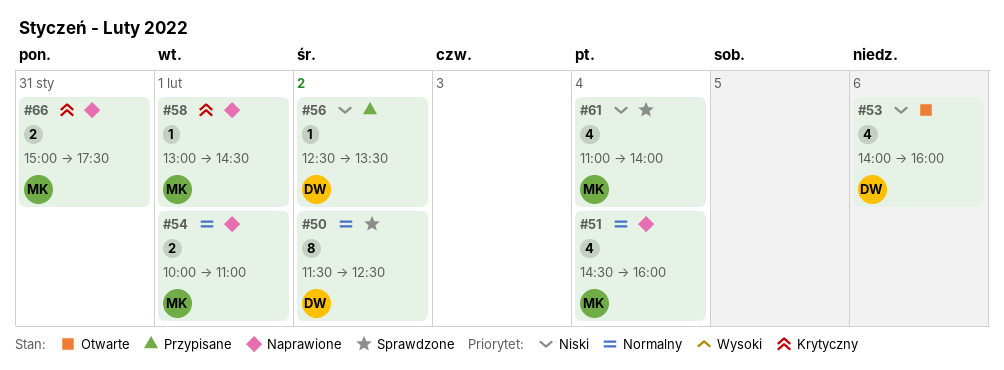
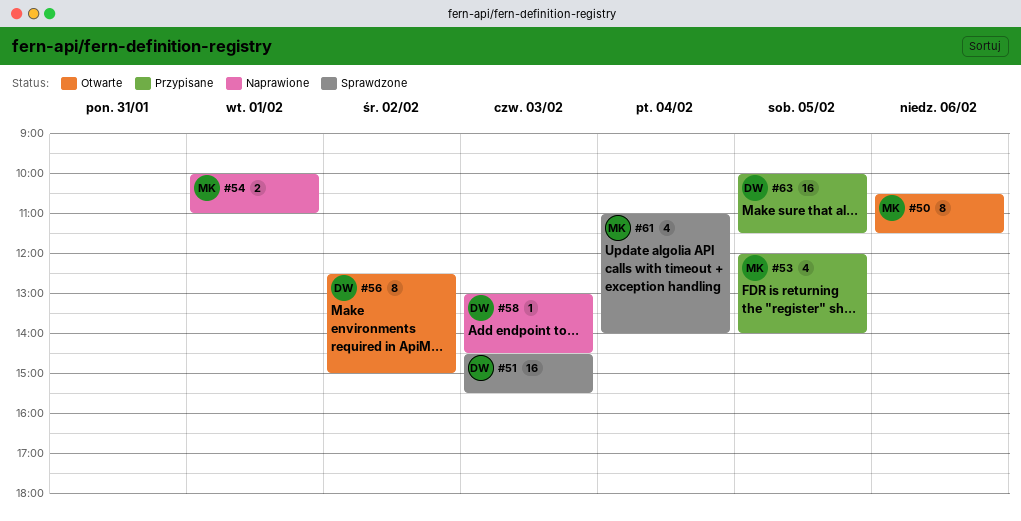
#50, status: Sprawdzone -> Otwarte
#50, owner: DW -> MK
#50, day: Feb 2 -> Feb 6
#50, begins: 11:30 -> 10:30
#50, ends: 12:30 -> 11:30
#51, status: Naprawione -> Sprawdzone
#51, owner: MK -> DW
#51, estimate: 4 -> 16
#51, day: Feb 4 -> Feb 3
#51, ends: 16:00 -> 15:30
#53, status: Otwarte -> Przypisane
#53, owner: DW -> MK
#53, day: Feb 6 -> Feb 5
#53, begins: 14:00 -> 12:00
#53, ends: 16:00 -> 14:00
#56, status: Przypisane -> Otwarte
#56, estimate: 1 -> 8
#56, ends: 13:30 -> 15:00
#58, owner: MK -> DW
#58, day: Feb 1 -> Feb 3
#63: none -> present
#66: present -> none

